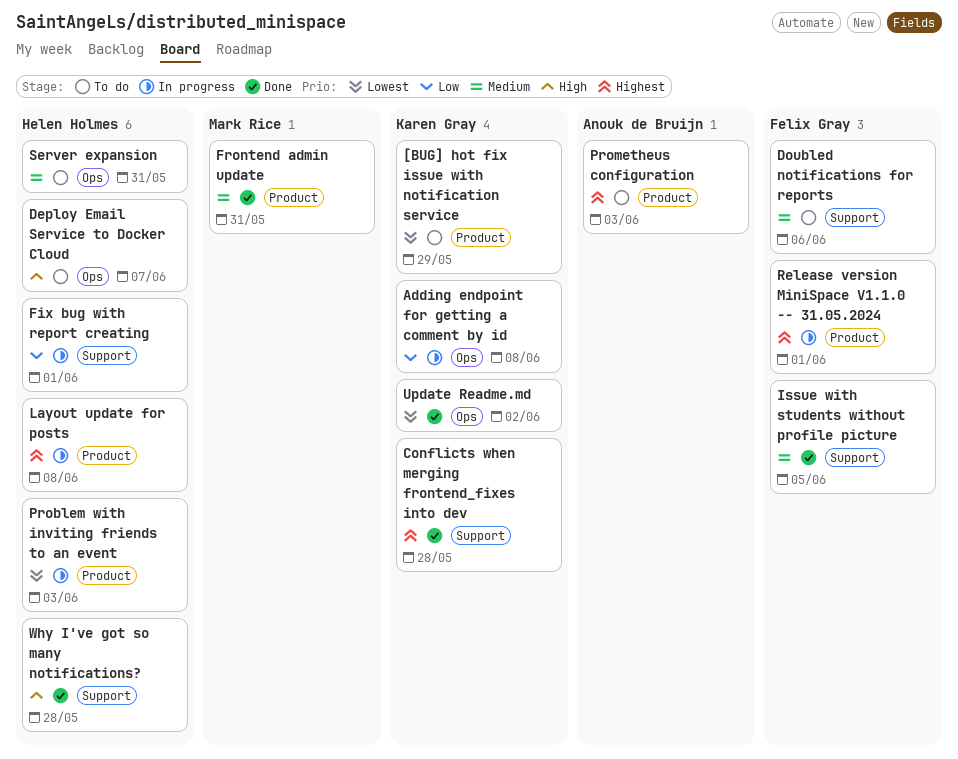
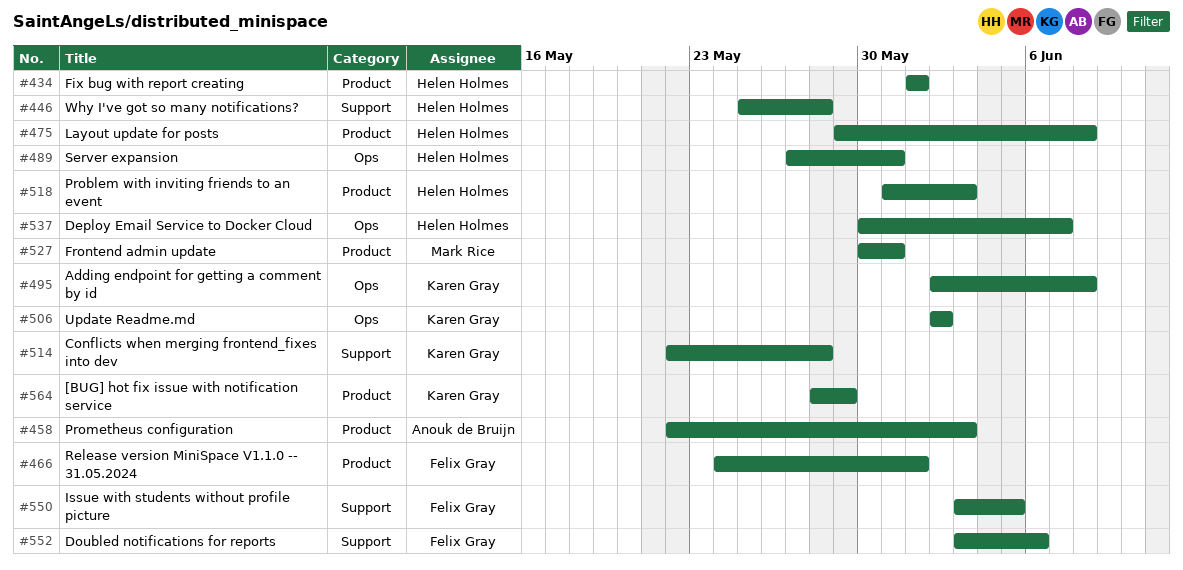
Fix bug with report creating, label: Support -> Product

